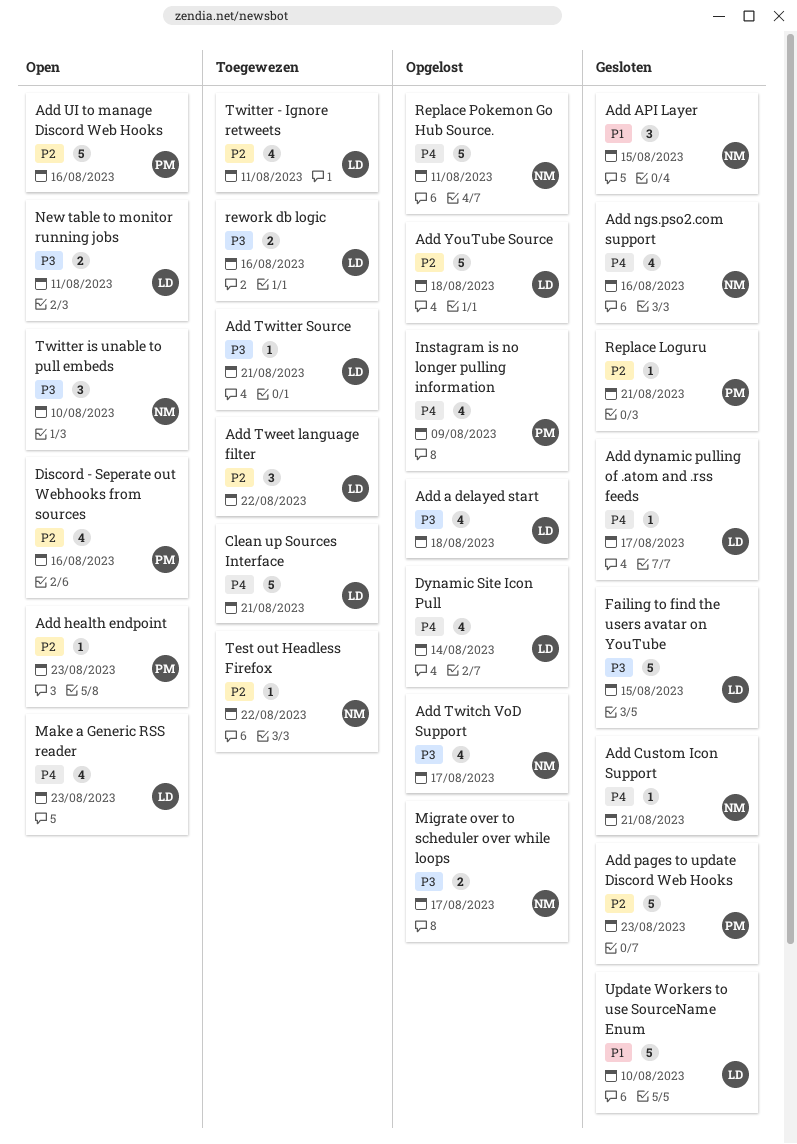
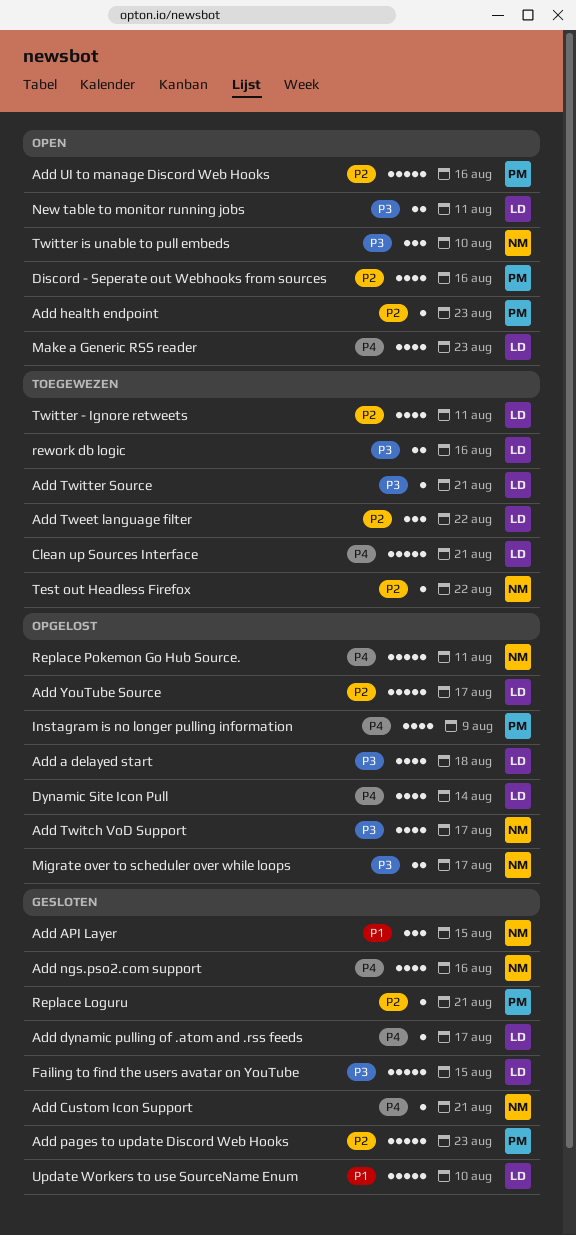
Add YouTube Source, due: Aug 18 -> Aug 17

